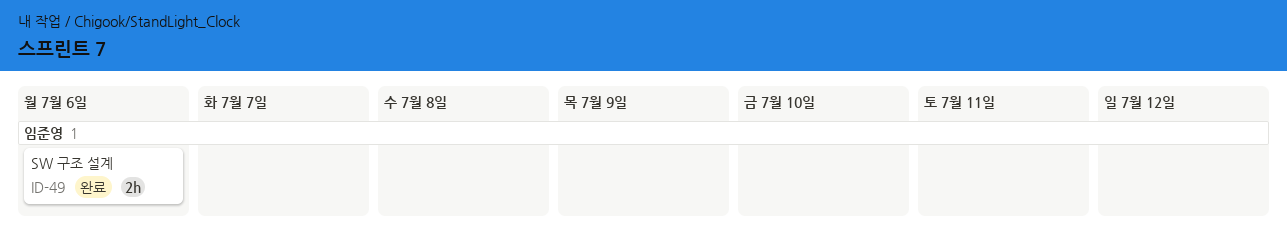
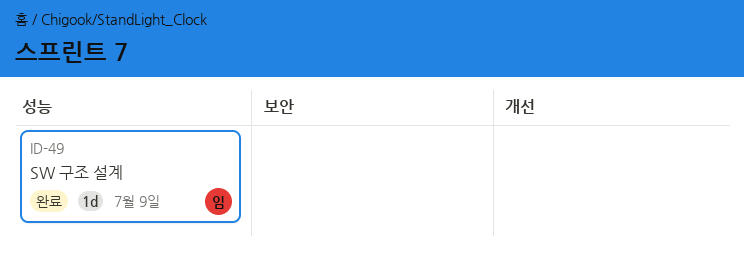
ID-49, estimate: 2h -> 1d
ID-49, due: Jul 6 -> Jul 9

